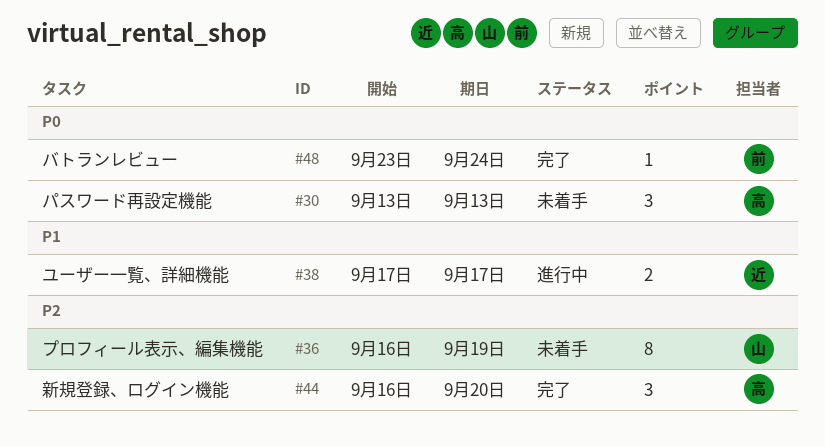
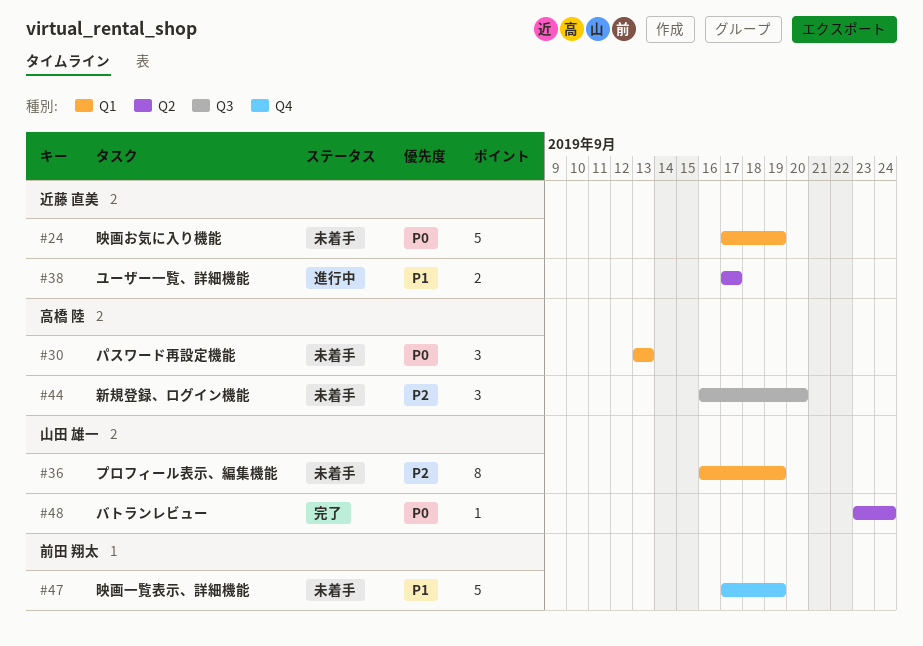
#24: none -> present
#44, status: 完了 -> 未着手
#47: none -> present
#48, owner: 前田 翔太 -> 山田 雄一

